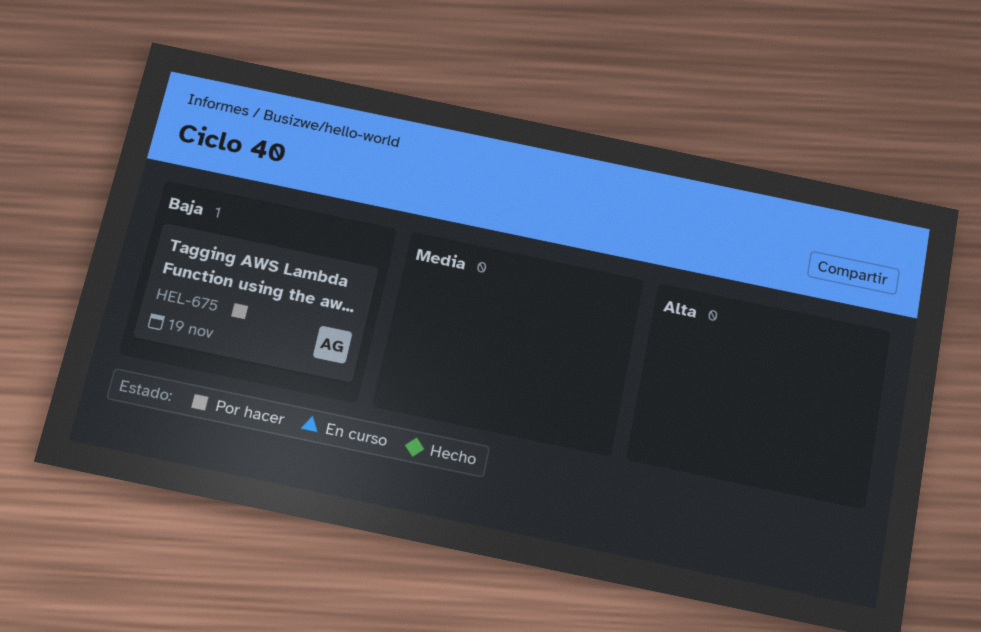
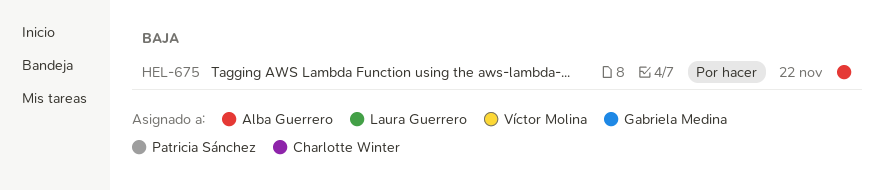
HEL-675, due: Nov 19 -> Nov 22

